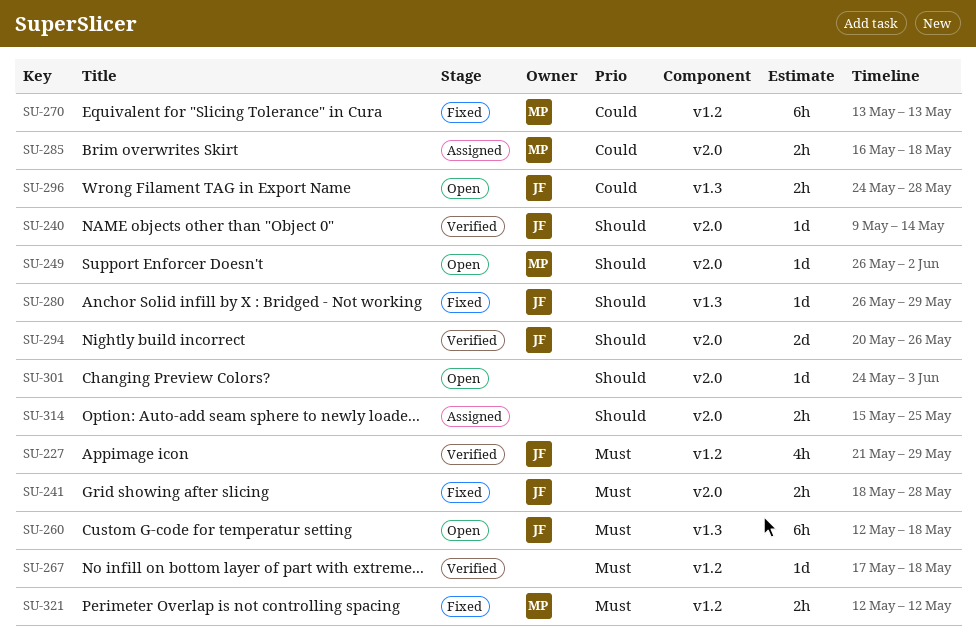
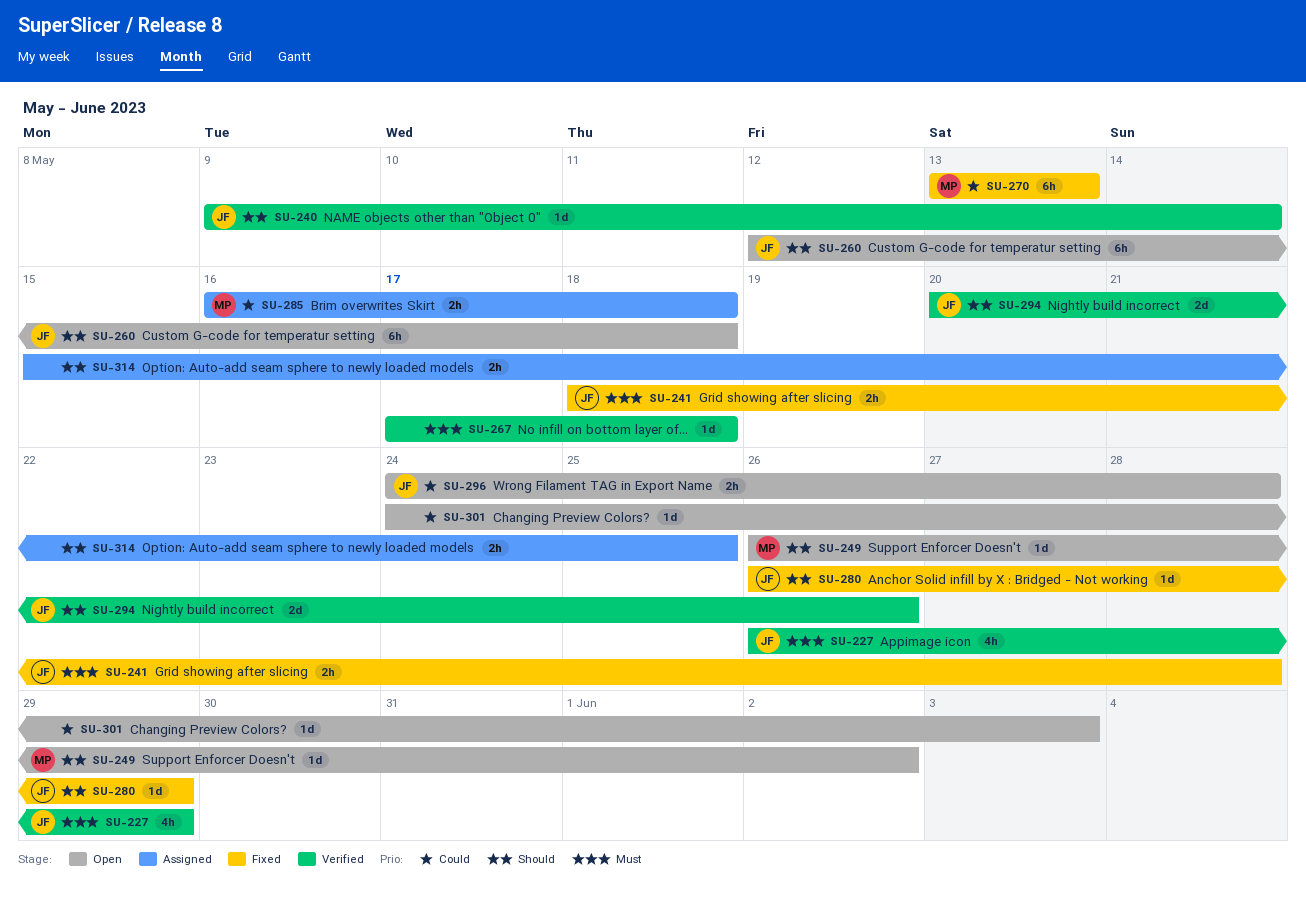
SU-227, start: May 21 -> May 26
SU-260, priority: Must -> Should
SU-301, priority: Should -> Could
SU-321: present -> none

